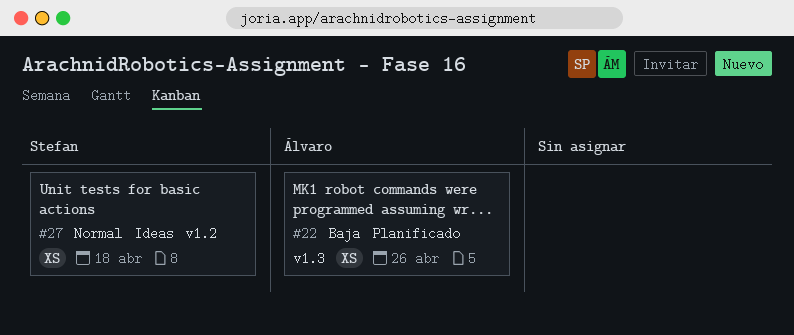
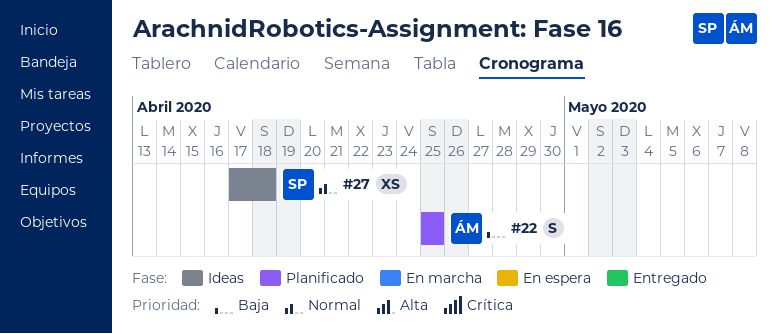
#22, estimate: XS -> S
#22, due: Apr 26 -> Apr 25

